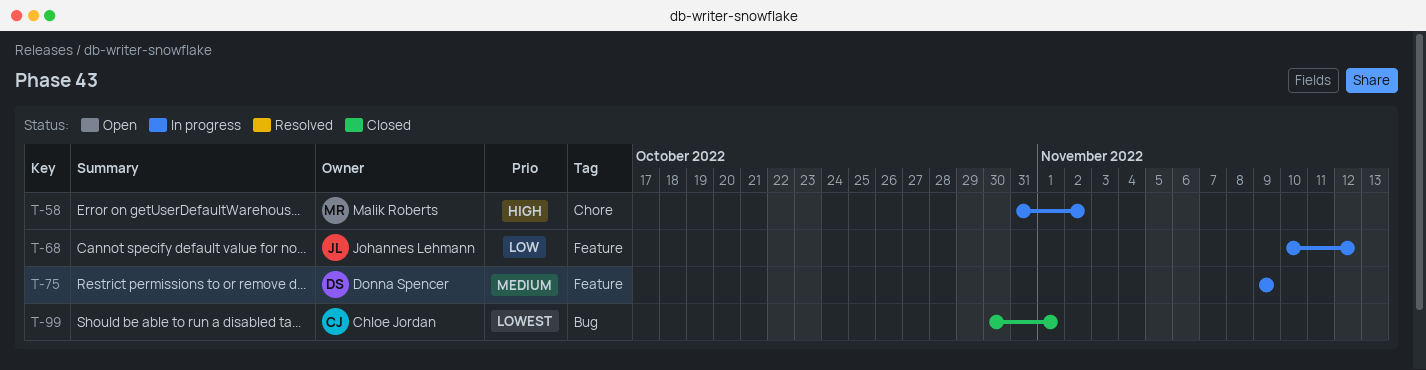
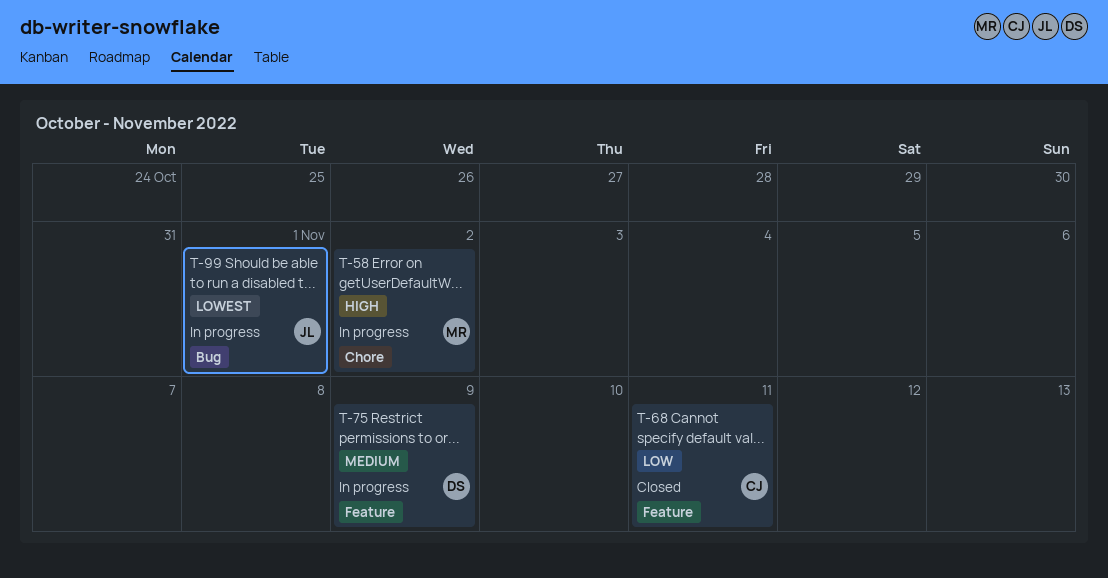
T-68, status: In progress -> Closed
T-68, owner: Johannes Lehmann -> Chloe Jordan
T-68, due: Nov 12 -> Nov 11
T-99, status: Closed -> In progress
T-99, owner: Chloe Jordan -> Johannes Lehmann

